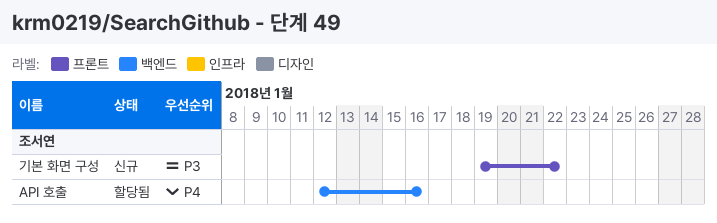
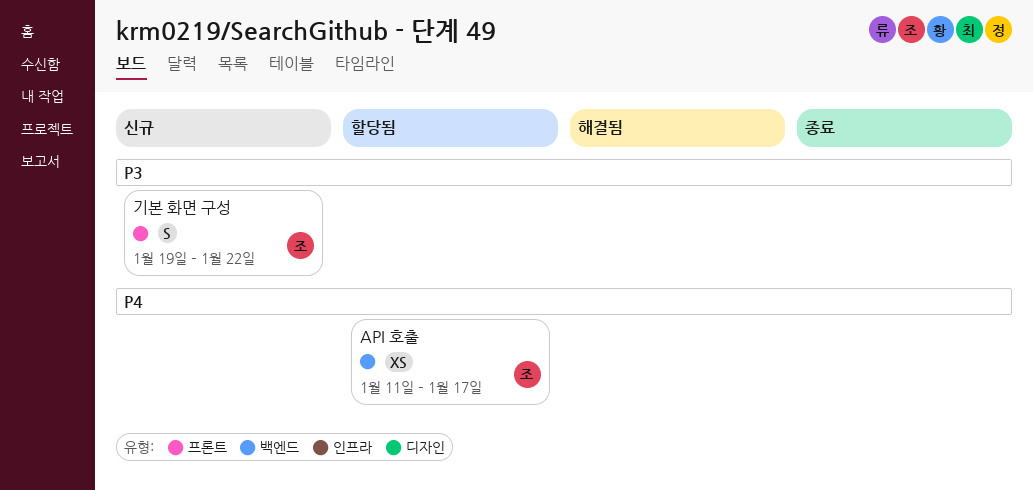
API 호출, start: Jan 12 -> Jan 11
API 호출, due: Jan 16 -> Jan 17

